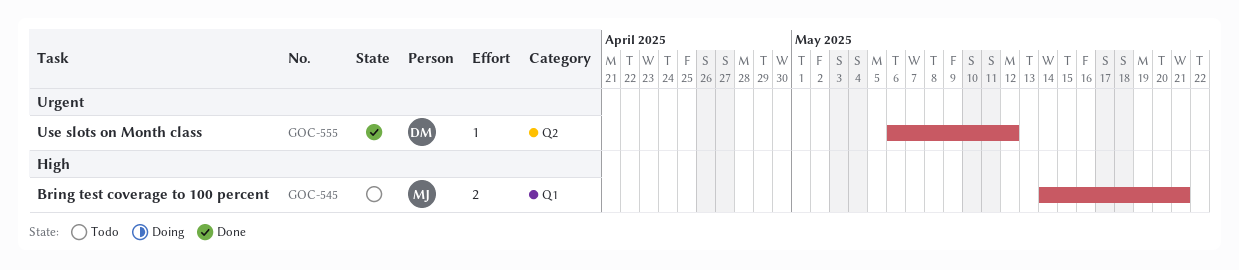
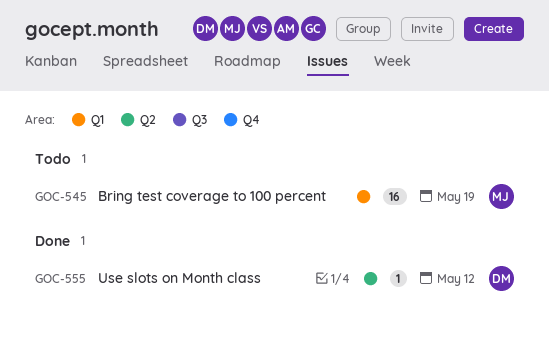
GOC-545, estimate: 2 -> 16
GOC-545, due: May 21 -> May 19

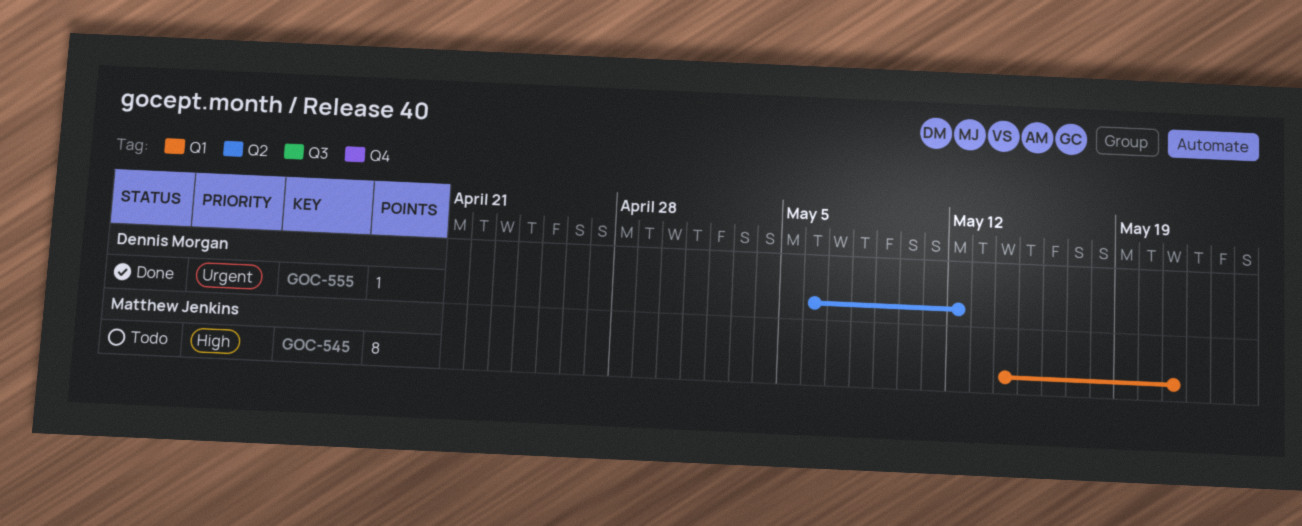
GOC-545, estimate: 16 -> 8
GOC-545, due: May 19 -> May 21

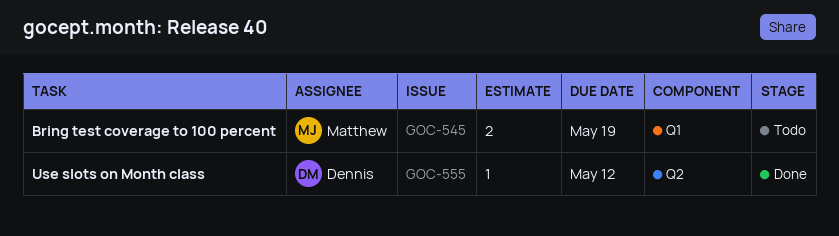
GOC-545, estimate: 8 -> 2
GOC-545, due: May 21 -> May 19

